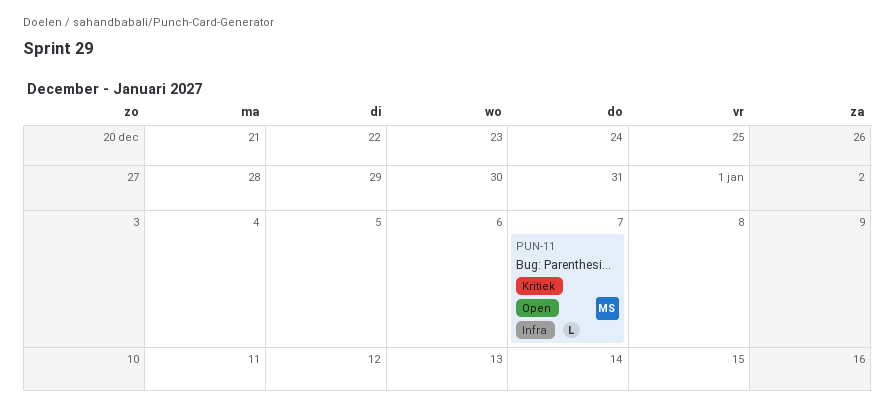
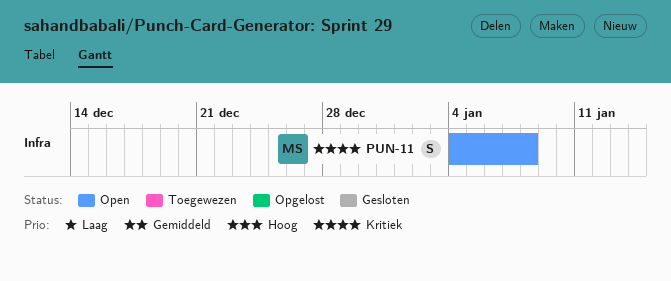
PUN-11, estimate: L -> S
PUN-11, due: Jan 7 -> Jan 8

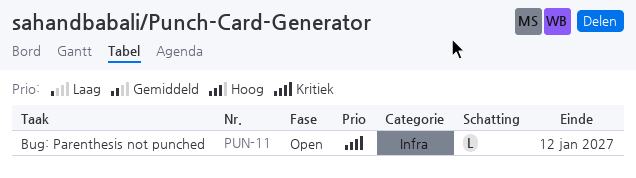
PUN-11, estimate: S -> L
PUN-11, due: Jan 8 -> Jan 12

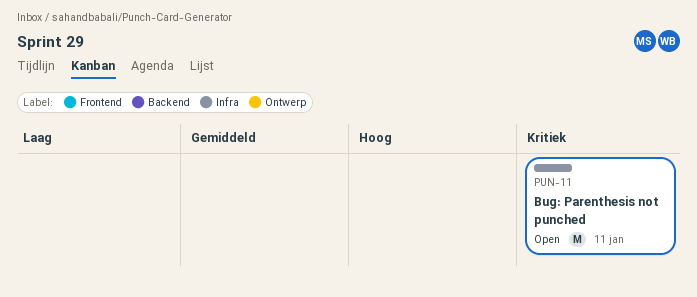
PUN-11, estimate: L -> M
PUN-11, due: Jan 12 -> Jan 11

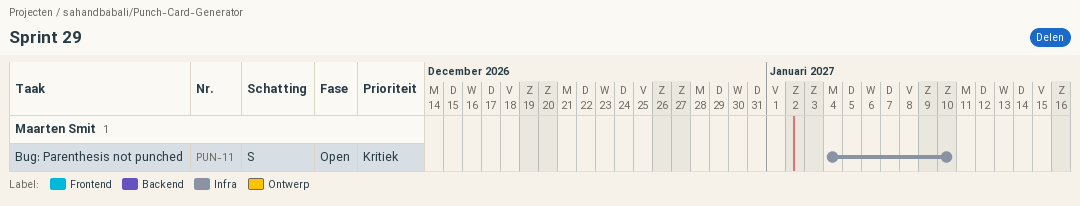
PUN-11, estimate: M -> S
PUN-11, due: Jan 11 -> Jan 10

